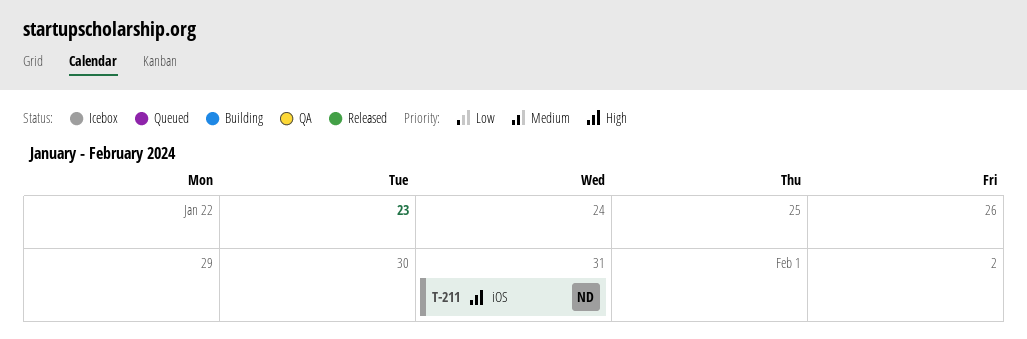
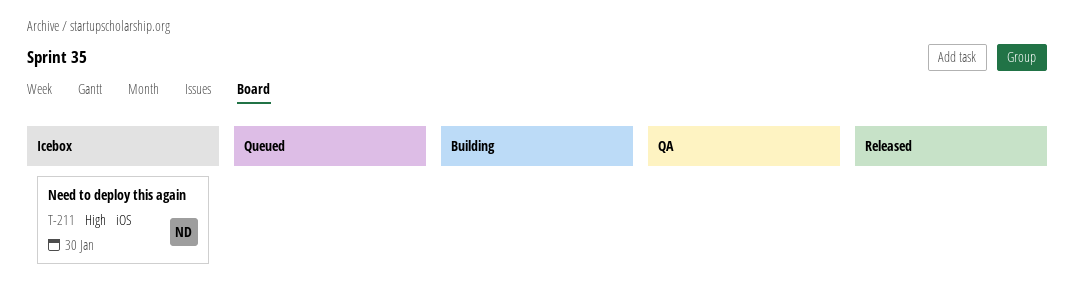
T-211, due: Jan 31 -> Jan 30

